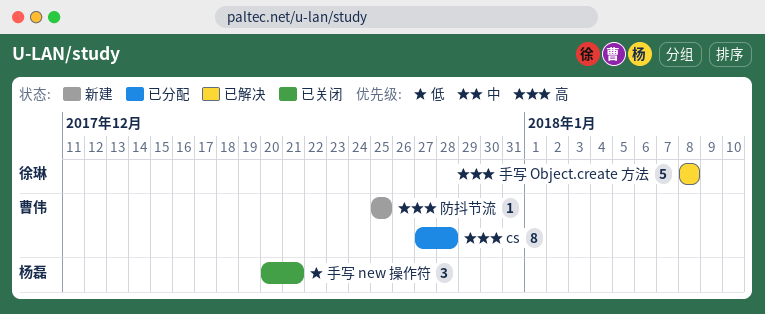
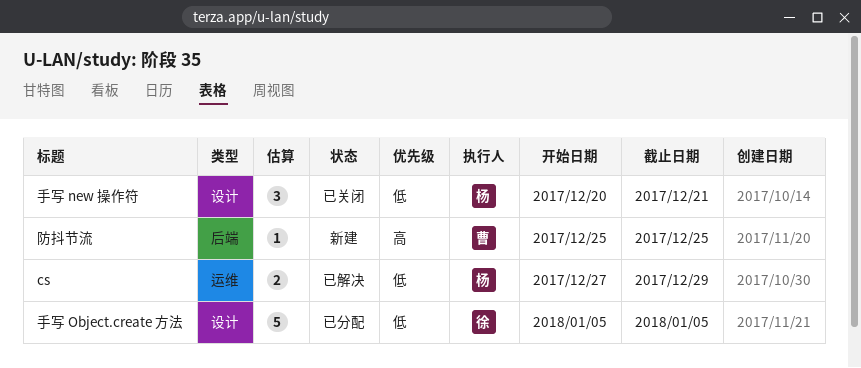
cs, status: 已分配 -> 已解决
cs, owner: 曹伟 -> 杨磊
cs, priority: 高 -> 低
cs, estimate: 8 -> 2
cs, due: Dec 28 -> Dec 29
手写 Object.create 方法, status: 已解决 -> 已分配
手写 Object.create 方法, priority: 高 -> 低
手写 Object.create 方法, start: Jan 8 -> Jan 5
手写 Object.create 方法, due: Jan 8 -> Jan 5

